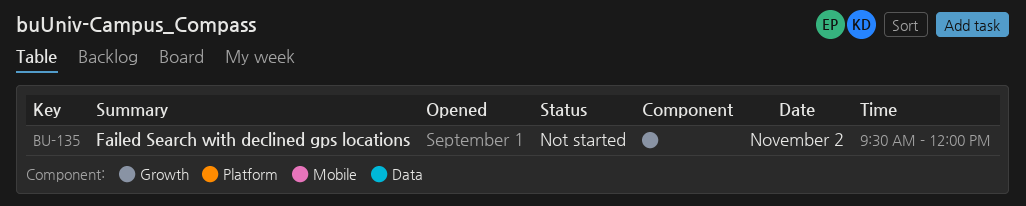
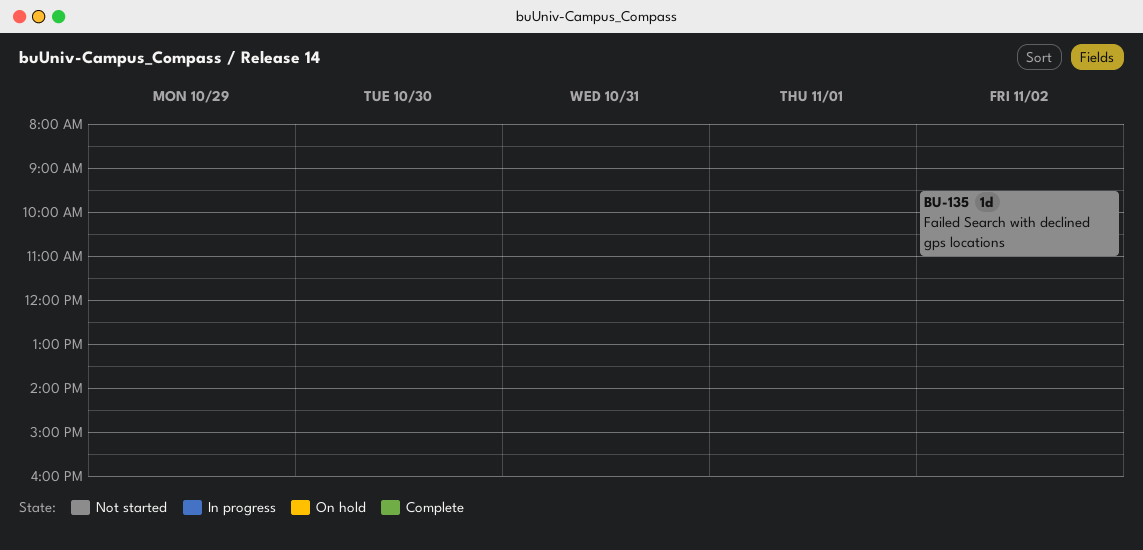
BU-135, ends: 12:00 -> 11:00

